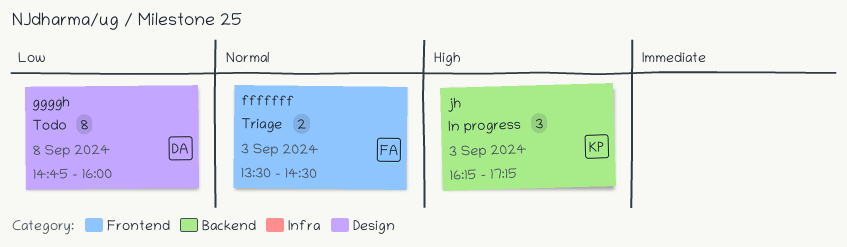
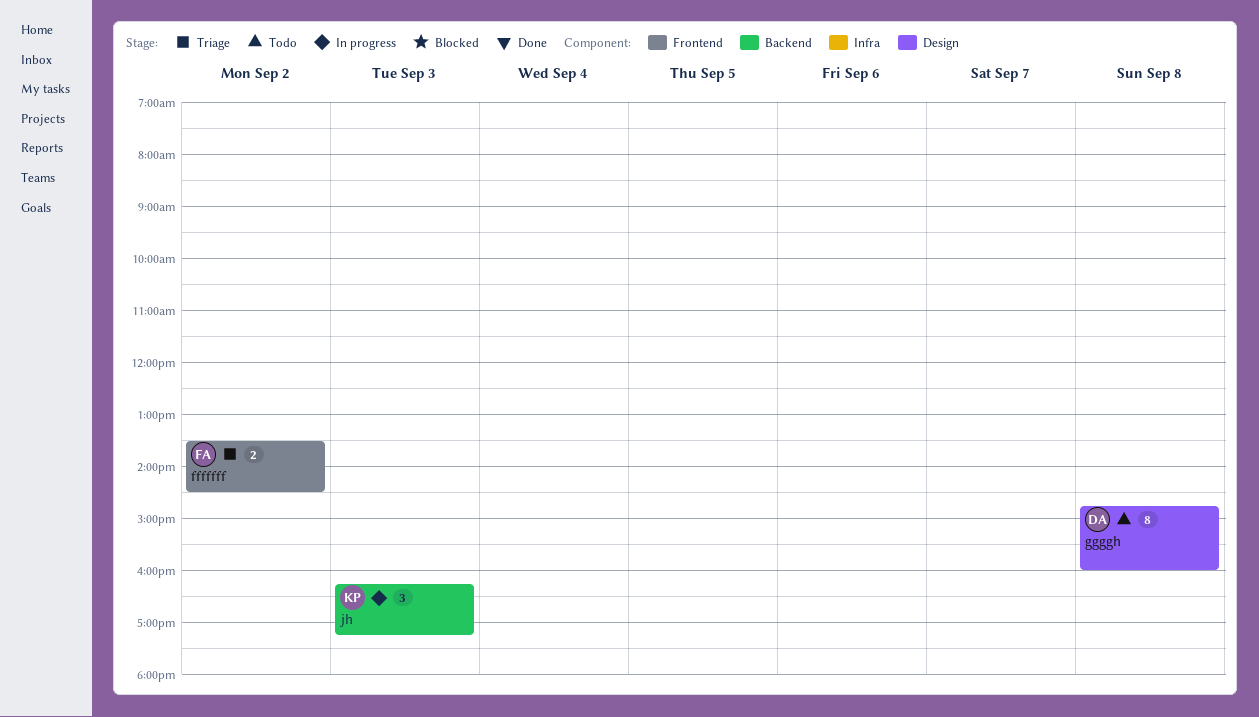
fffffff, day: Sep 3 -> Sep 2

